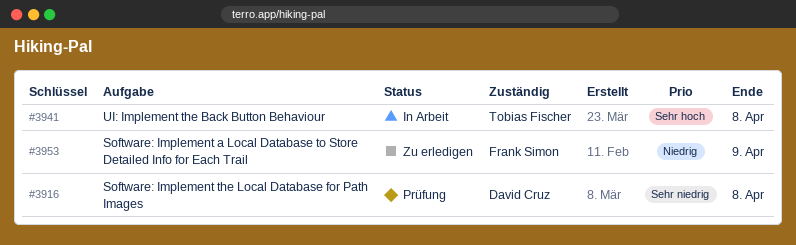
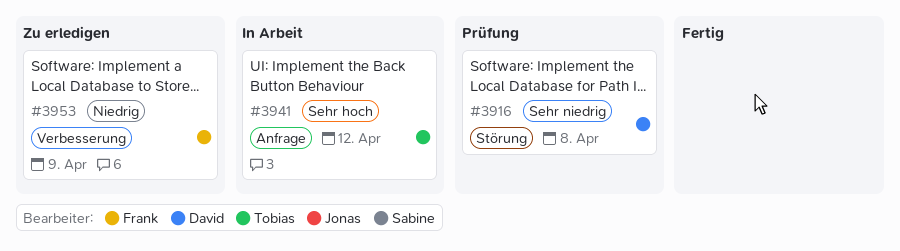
#3941, due: Apr 8 -> Apr 12

